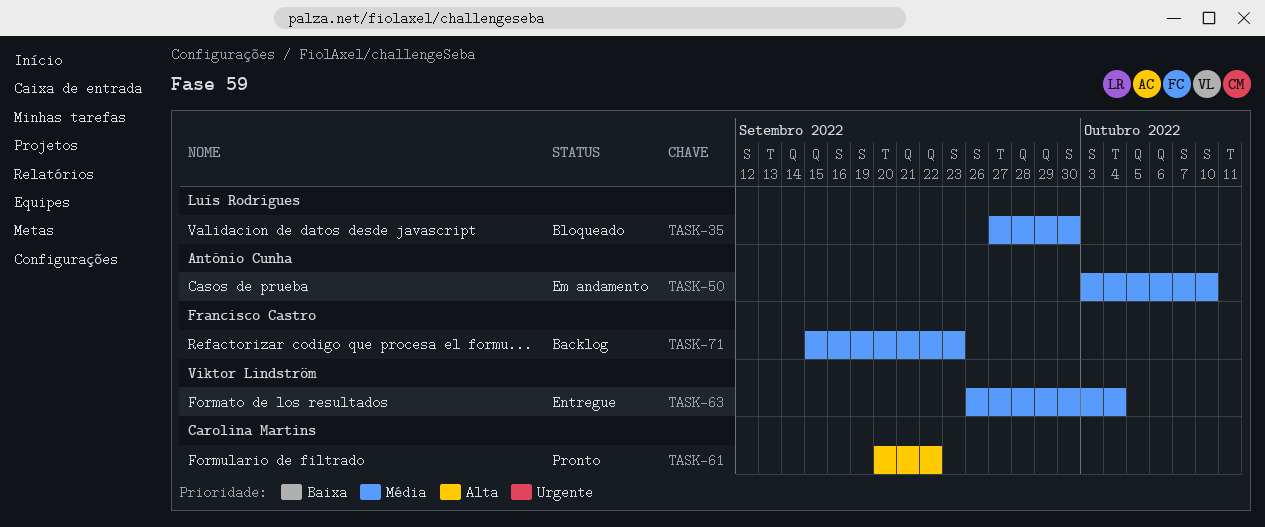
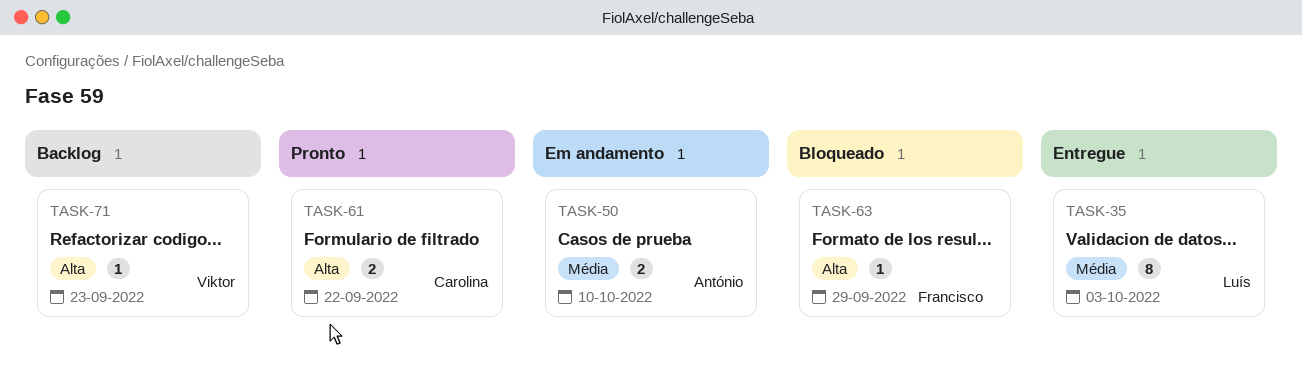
TASK-35, status: Bloqueado -> Entregue
TASK-35, due: Sep 30 -> Oct 3
TASK-63, status: Entregue -> Bloqueado
TASK-63, owner: Viktor Lindström -> Francisco Castro
TASK-63, priority: Média -> Alta
TASK-63, due: Oct 4 -> Sep 29
TASK-71, owner: Francisco Castro -> Viktor Lindström
TASK-71, priority: Média -> Alta

